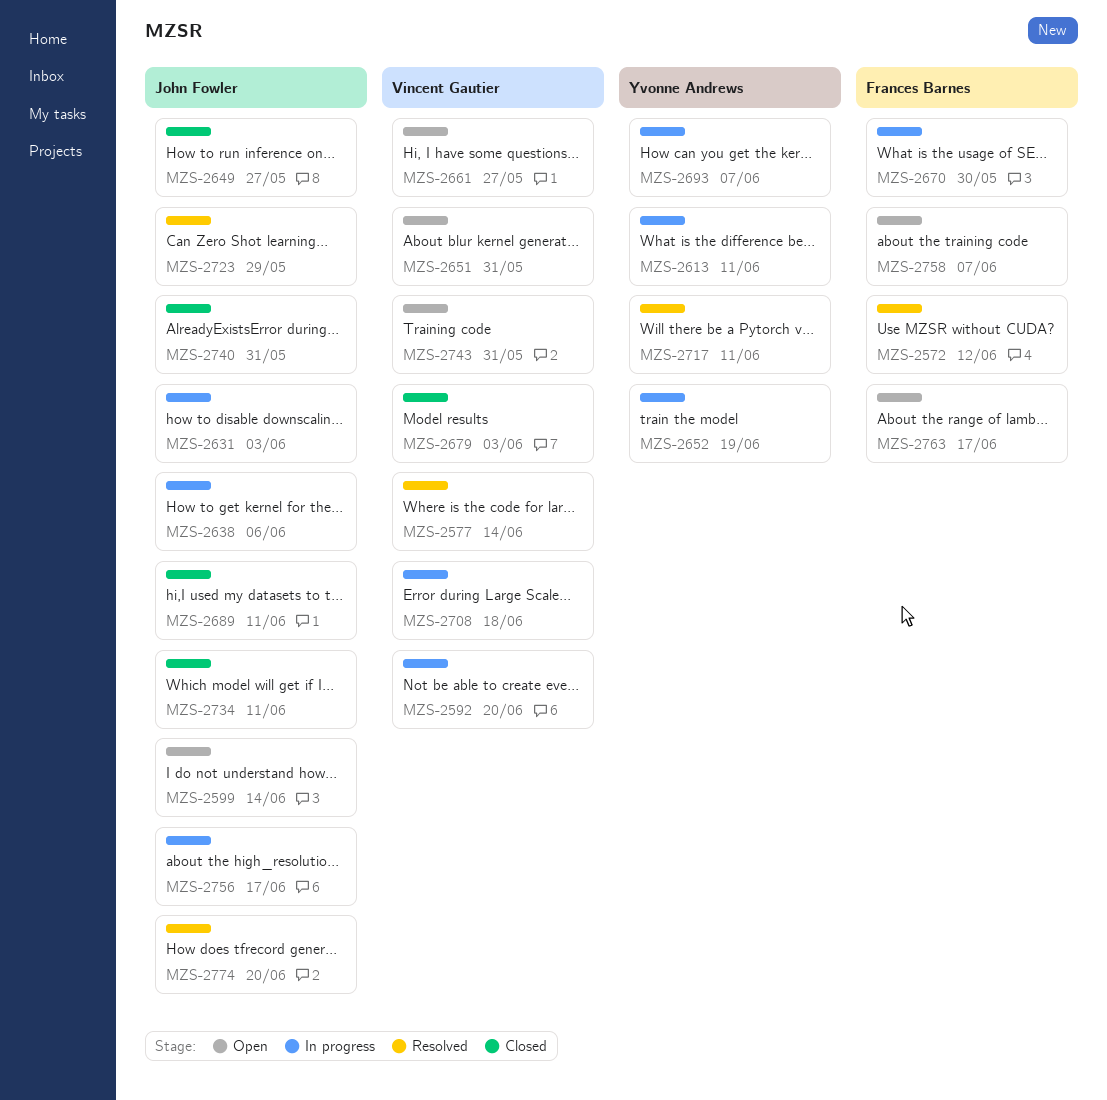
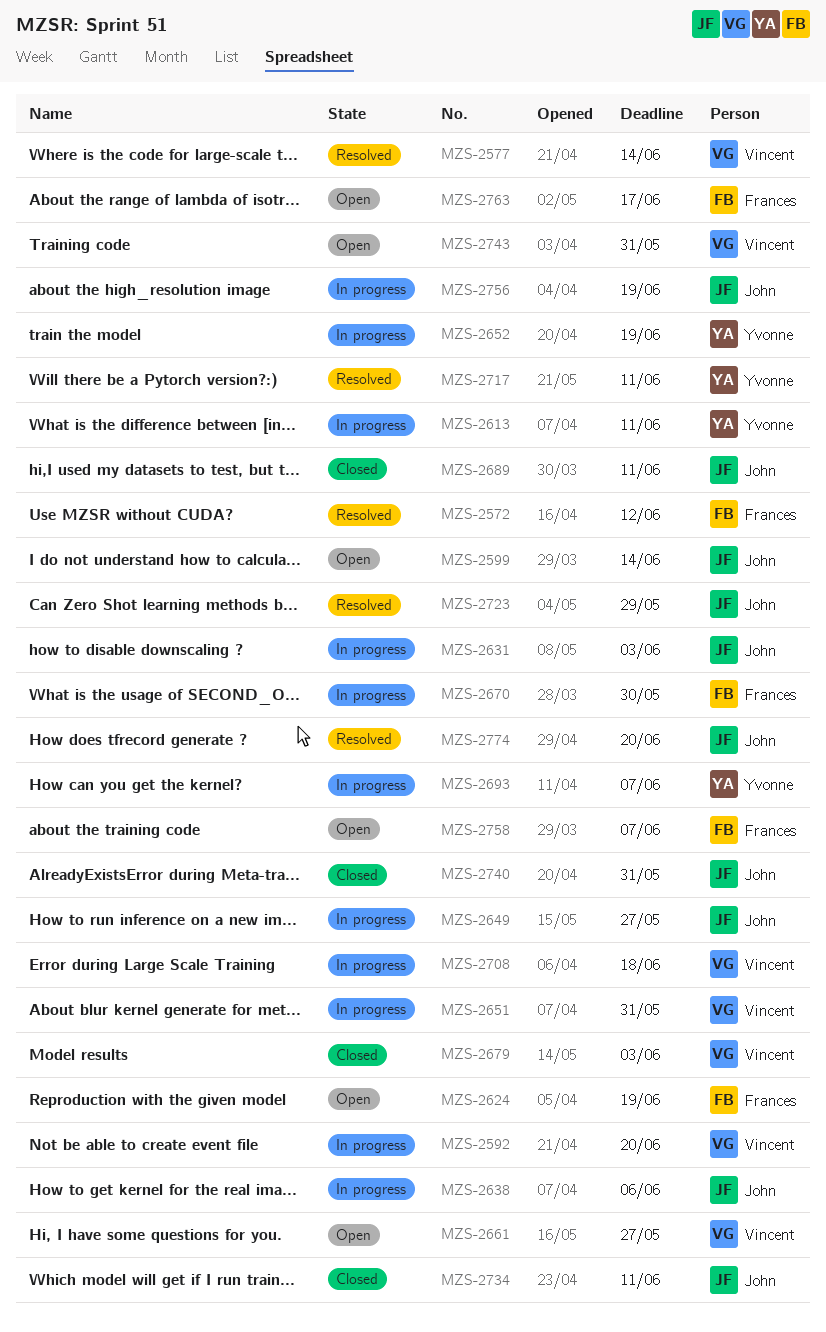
MZS-2624: none -> present
MZS-2649, status: Closed -> In progress
MZS-2651, status: Open -> In progress
MZS-2756, due: Jun 17 -> Jun 19

